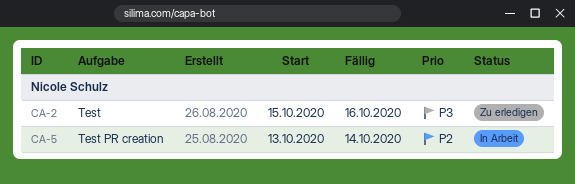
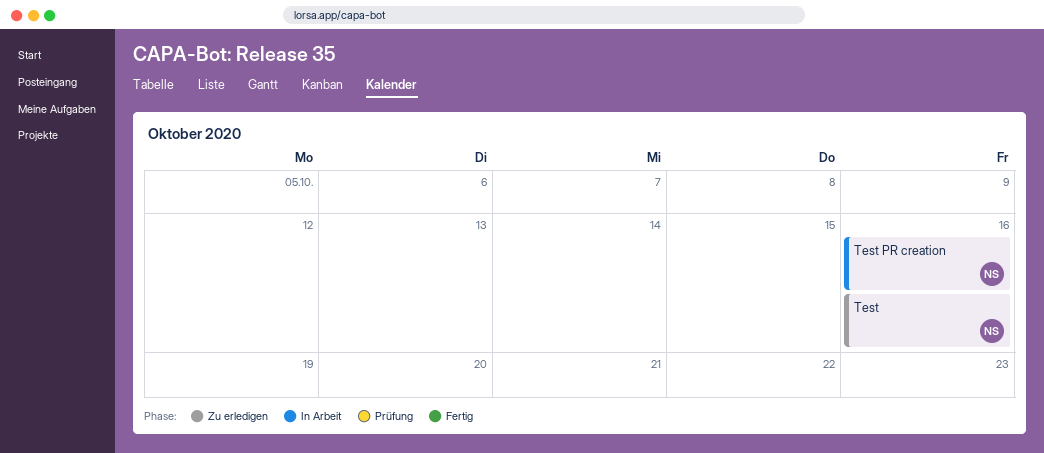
Test PR creation, due: Oct 14 -> Oct 16

